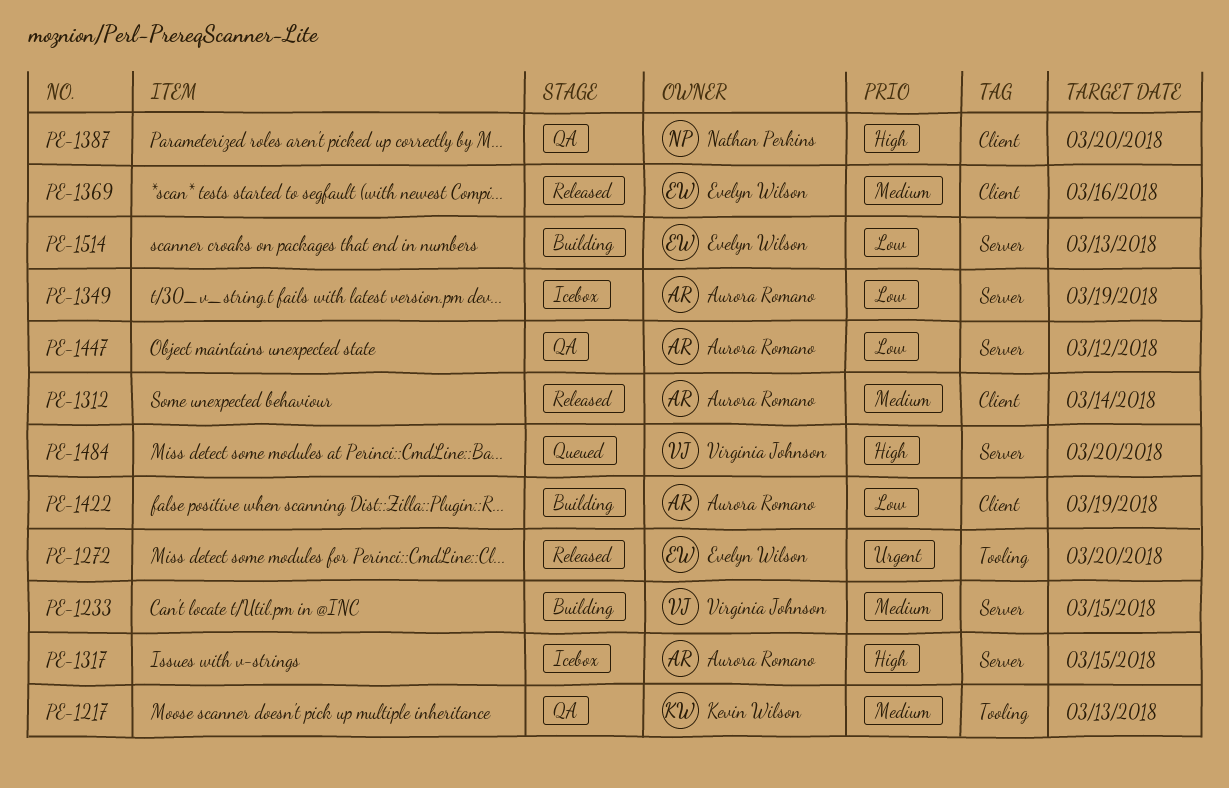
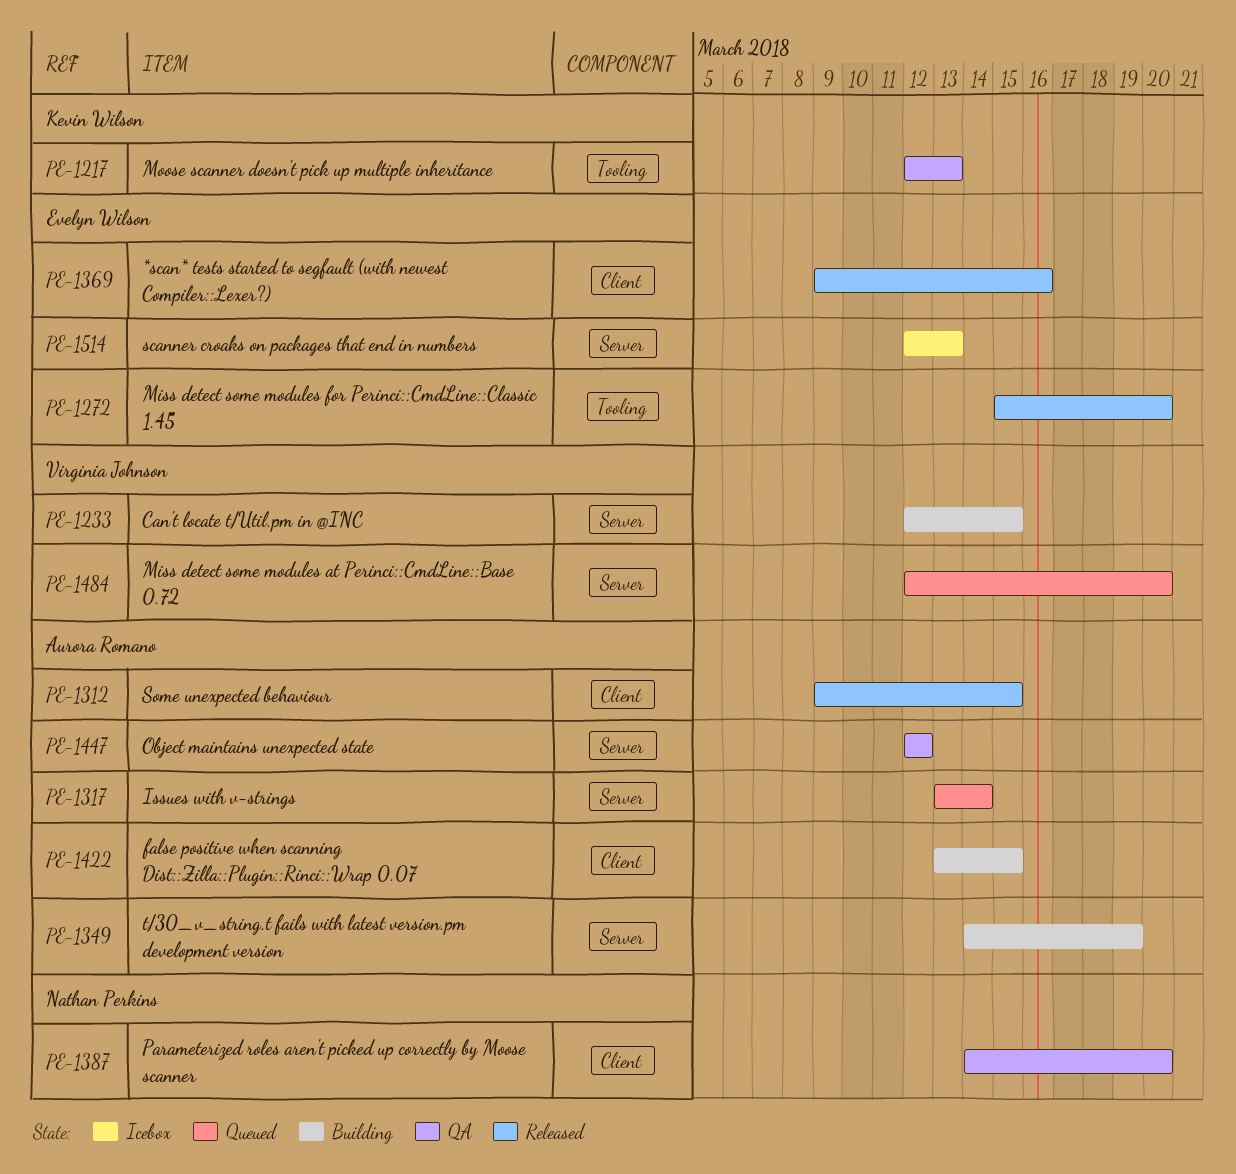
PE-1312, due: Mar 14 -> Mar 15
PE-1317, status: Icebox -> Queued
PE-1317, due: Mar 15 -> Mar 14
PE-1349, status: Icebox -> Building
PE-1422, due: Mar 19 -> Mar 15
PE-1514, status: Building -> Icebox

